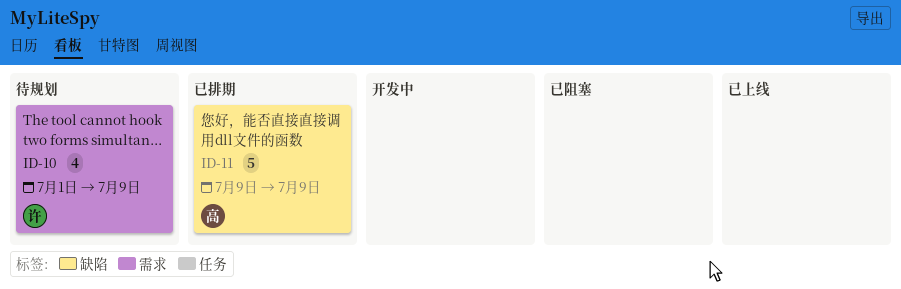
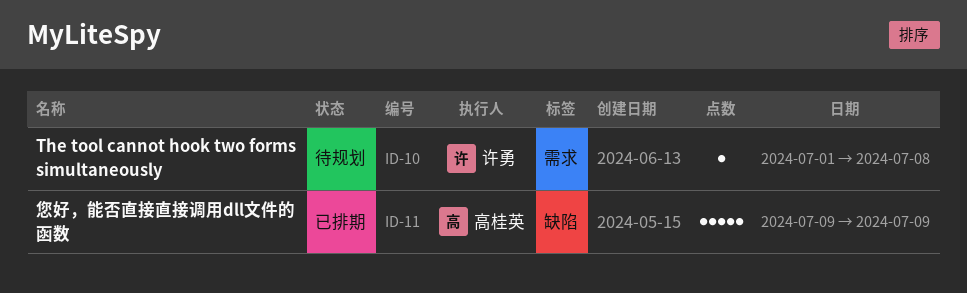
ID-10, estimate: 4 -> 1
ID-10, due: Jul 9 -> Jul 8

